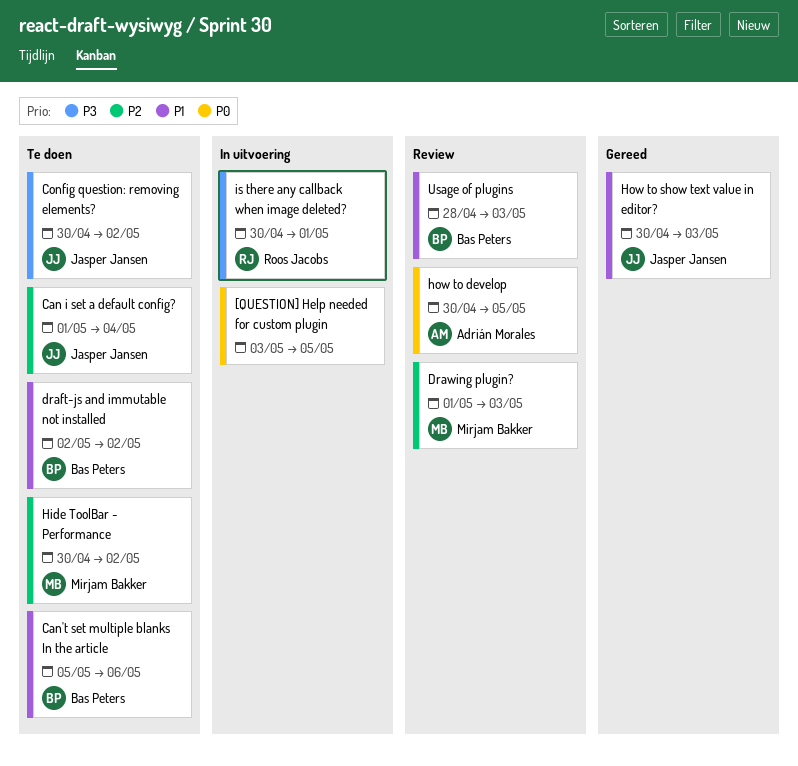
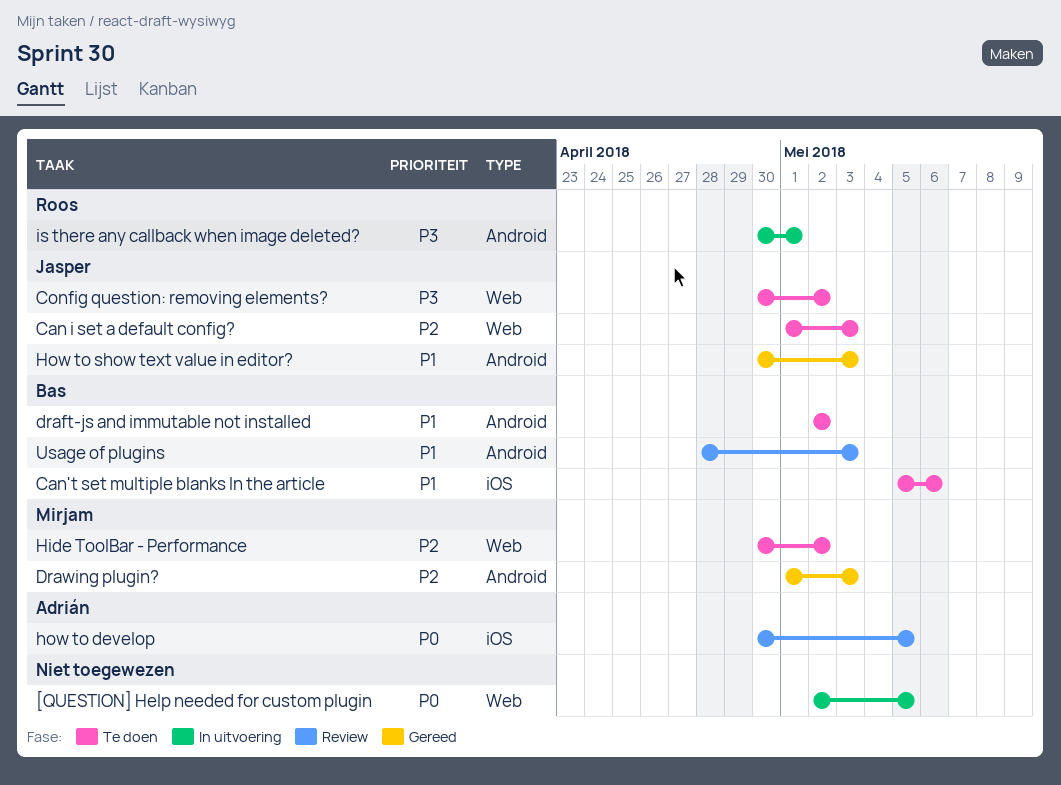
[QUESTION] Help needed for custom plugin, start: May 3 -> May 2
Can i set a default config?, due: May 4 -> May 3
Drawing plugin?, status: Review -> Gereed

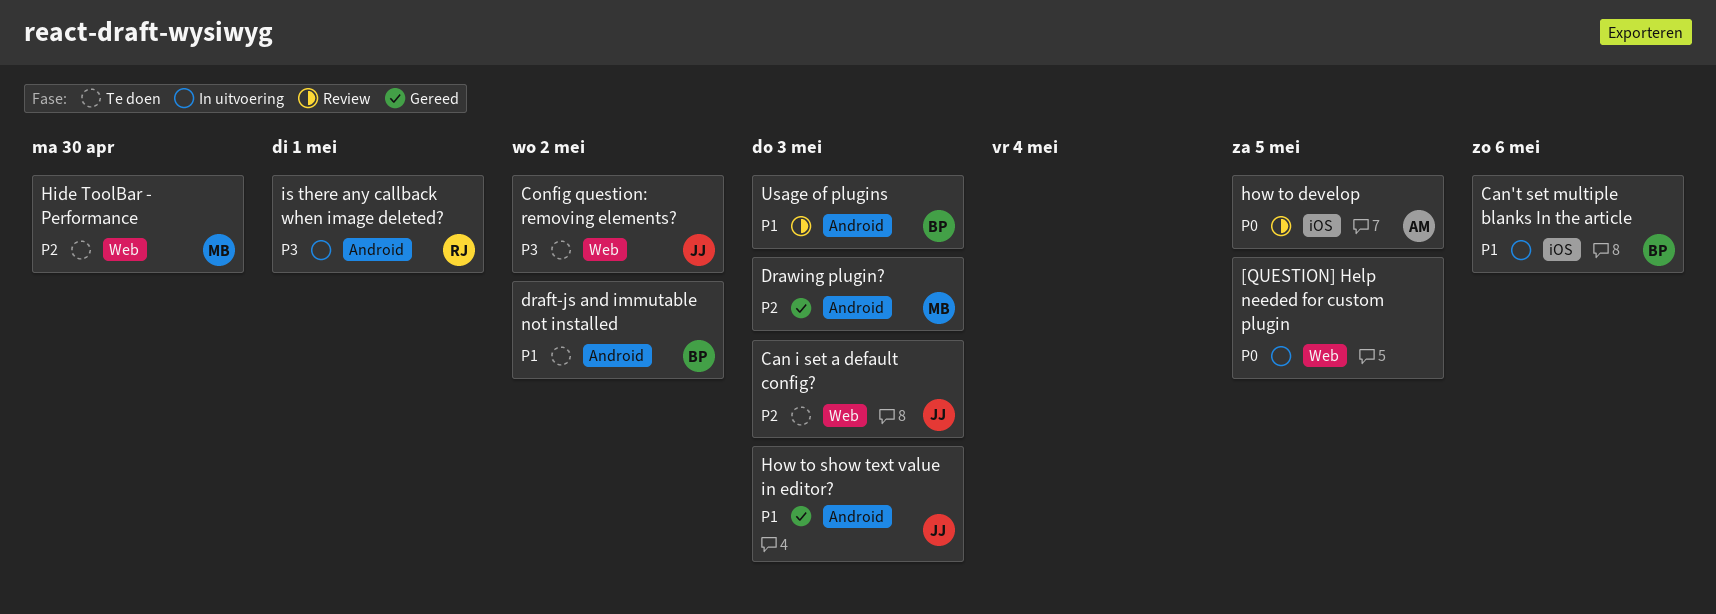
Can't set multiple blanks In the article, status: Te doen -> In uitvoering
Hide ToolBar - Performance, due: May 2 -> Apr 30

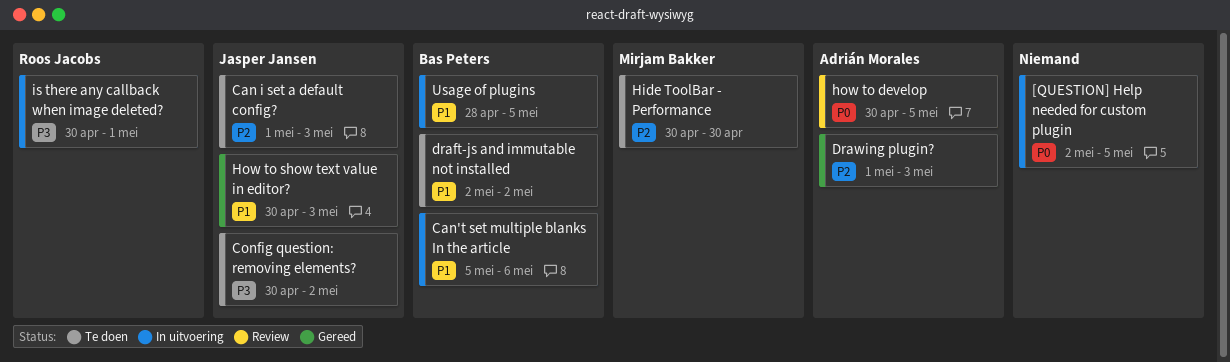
Drawing plugin?, owner: Mirjam Bakker -> Adrián Morales
Usage of plugins, status: Review -> In uitvoering
Usage of plugins, due: May 3 -> May 5

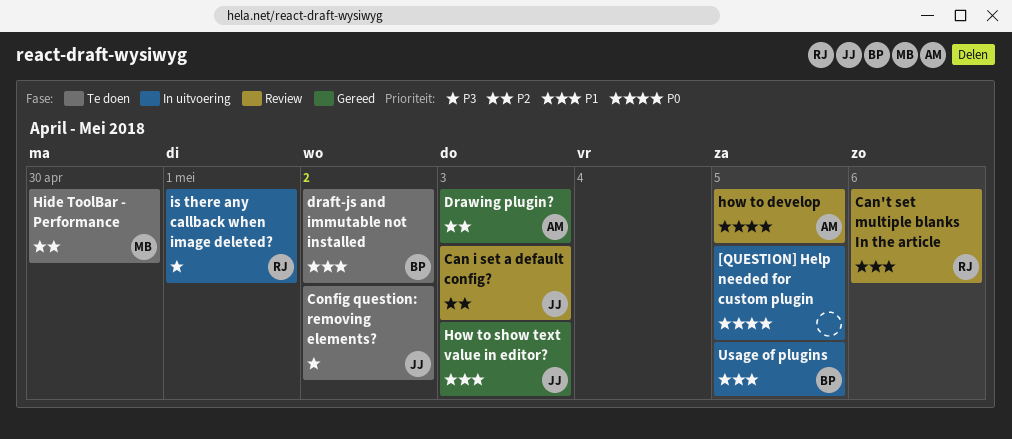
Can i set a default config?, status: Te doen -> Review
Can't set multiple blanks In the article, status: In uitvoering -> Review
Can't set multiple blanks In the article, owner: Bas Peters -> Roos Jacobs

